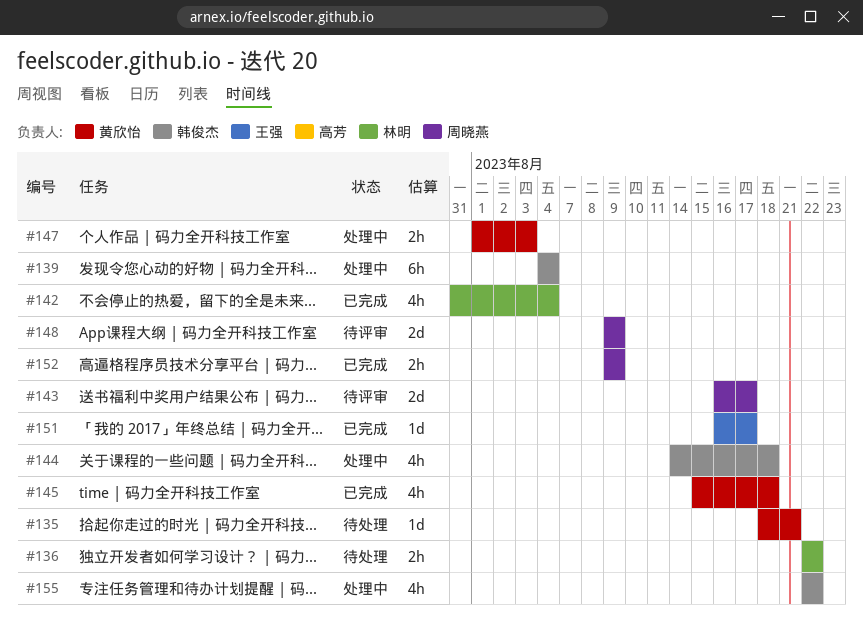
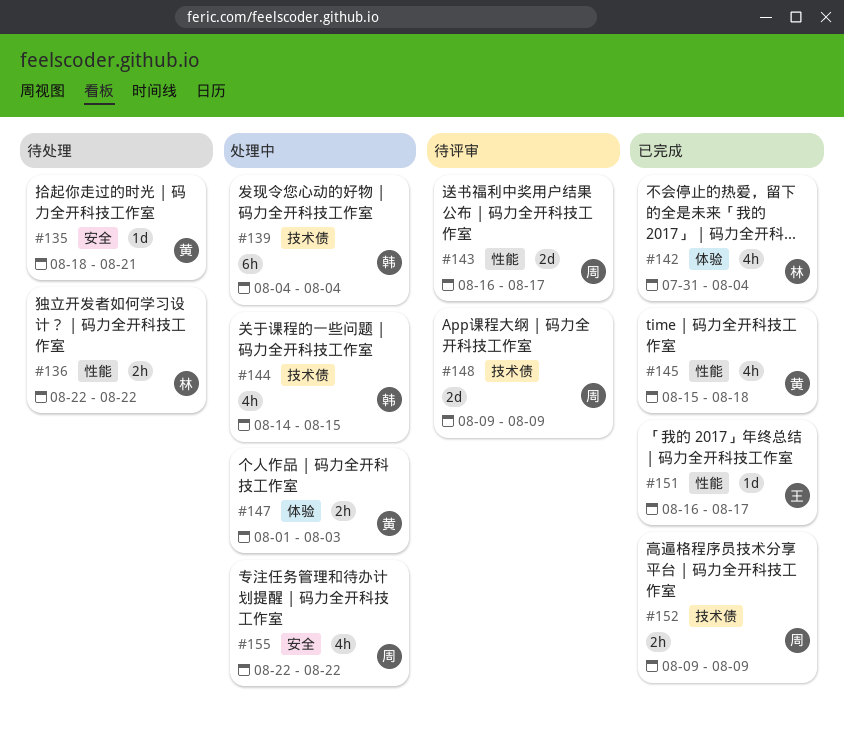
#144, due: Aug 18 -> Aug 15
#155, owner: 韩俊杰 -> 周晓燕

